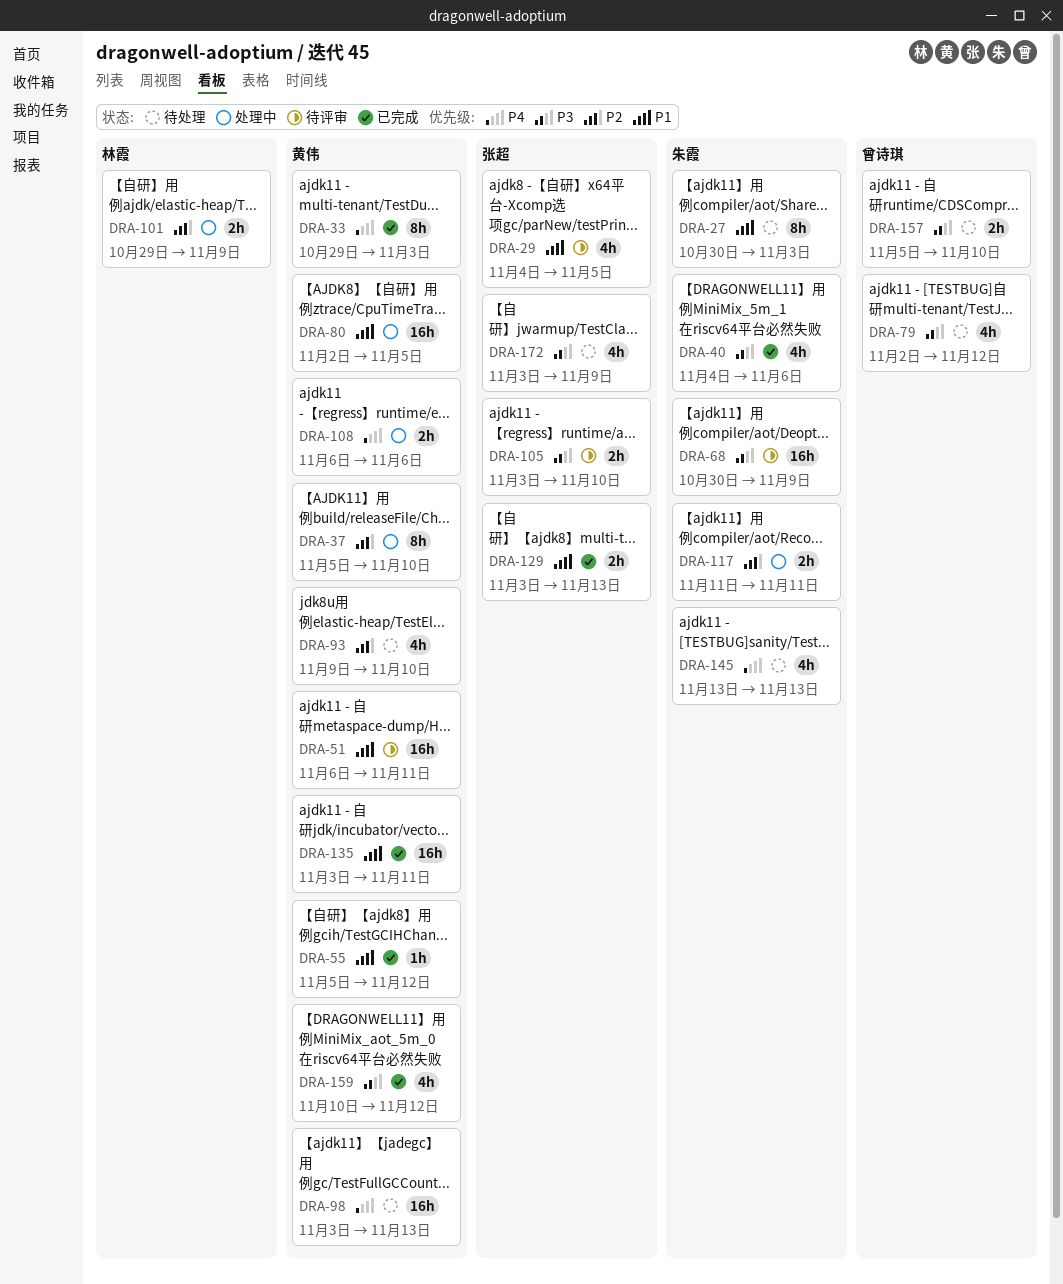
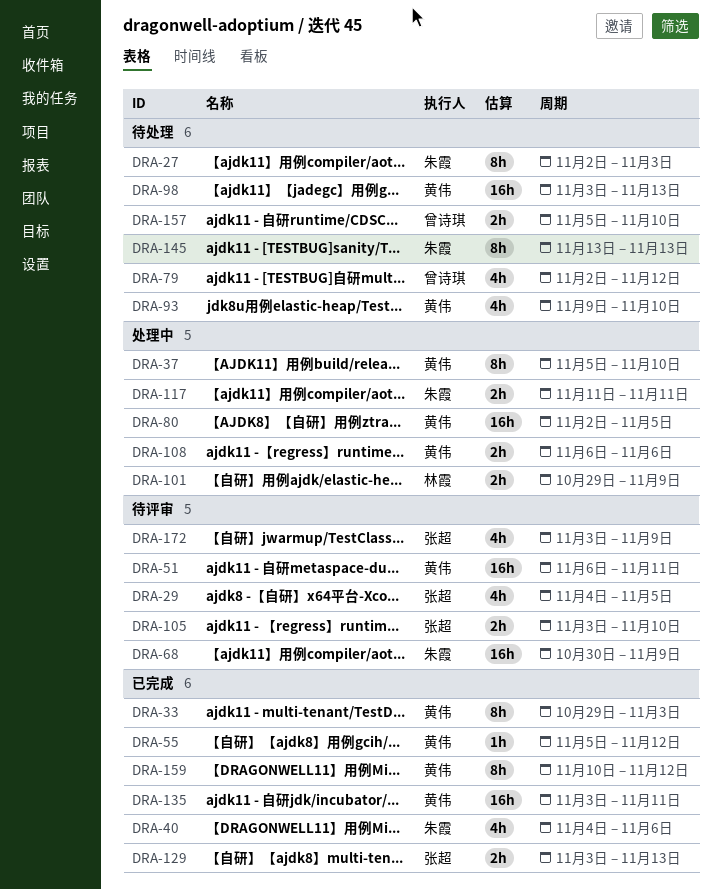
DRA-27, start: Oct 30 -> Nov 2
DRA-145, estimate: 4h -> 8h
DRA-159, estimate: 4h -> 8h
DRA-172, status: 待处理 -> 待评审

